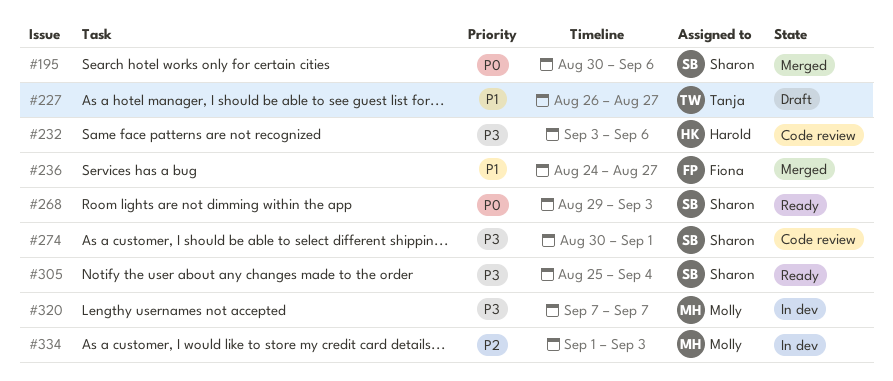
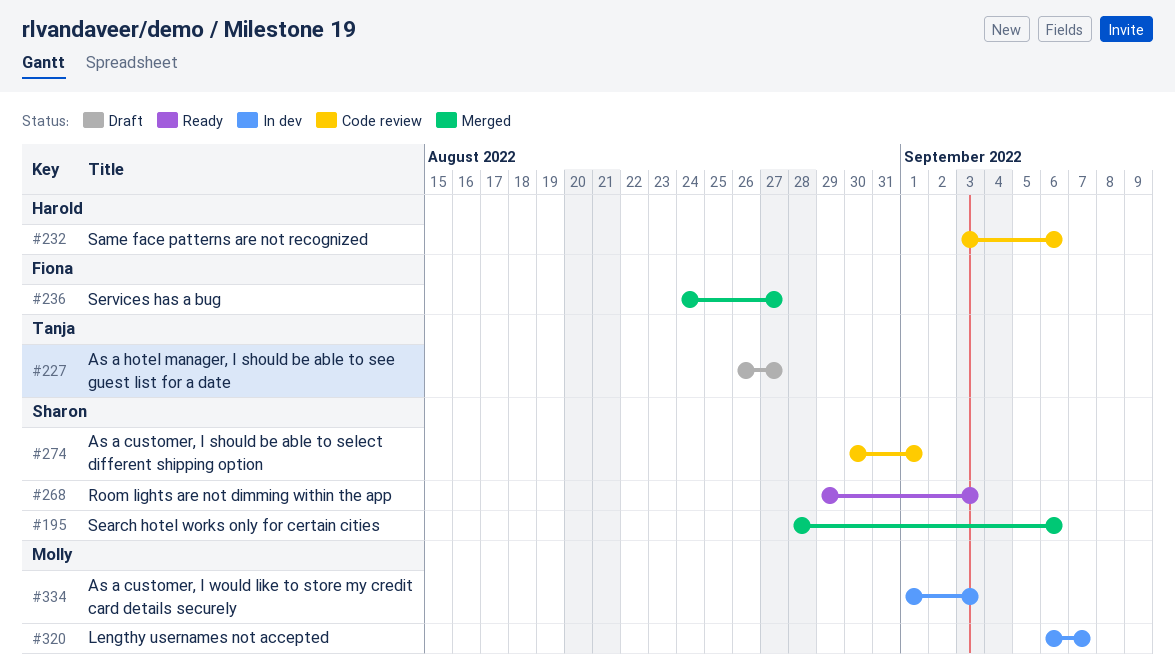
#195, start: Aug 30 -> Aug 28
#305: present -> none
#320, start: Sep 7 -> Sep 6

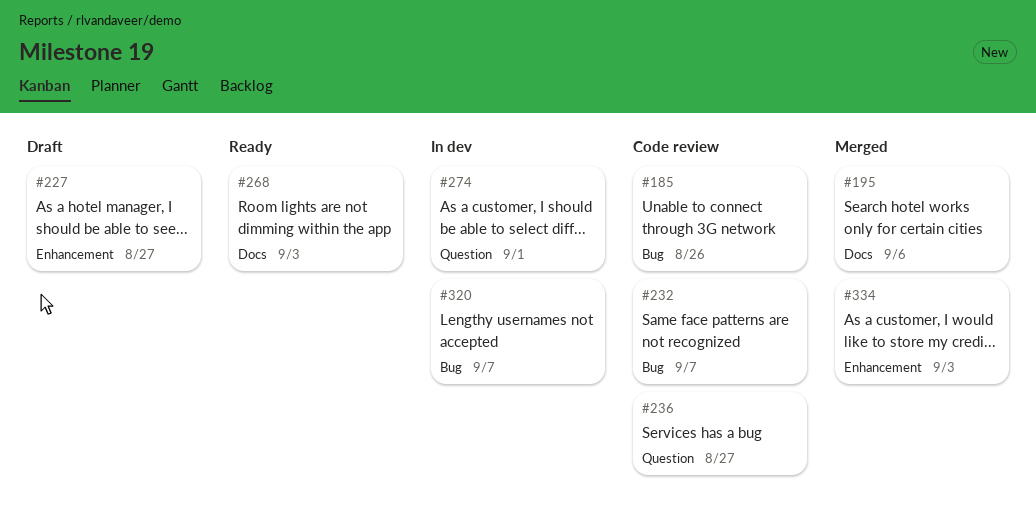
#185: none -> present
#232, due: Sep 6 -> Sep 7
#236, status: Merged -> Code review
#274, status: Code review -> In dev
#334, status: In dev -> Merged

